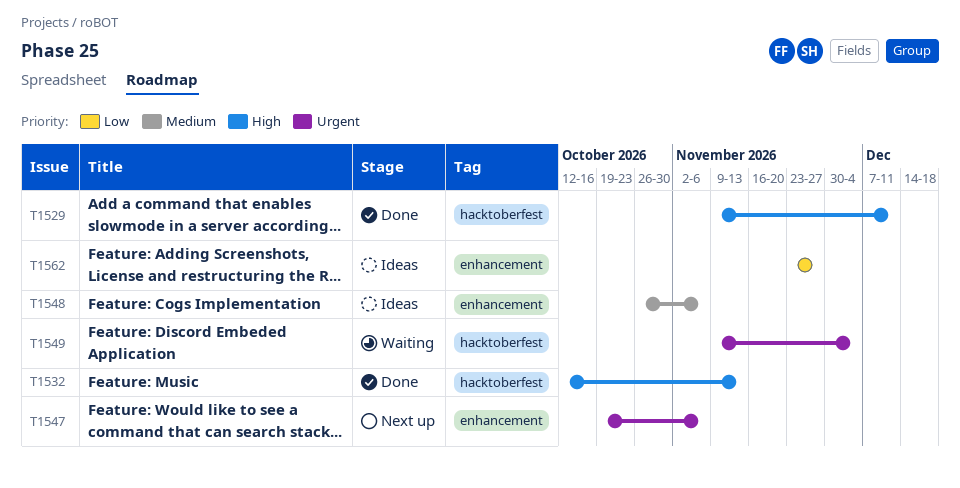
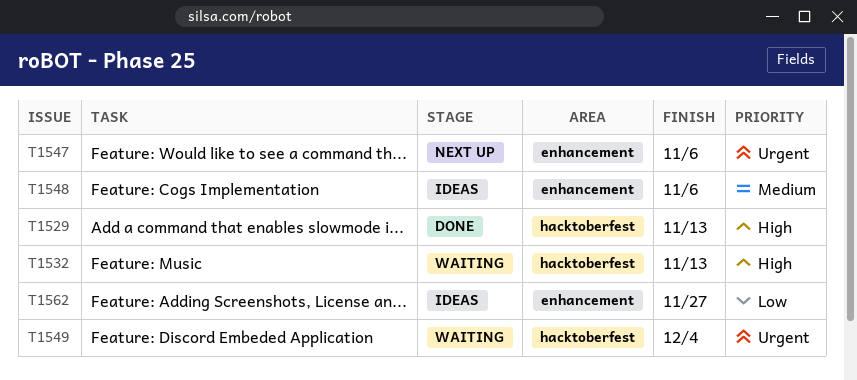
T1529, due: Dec 11 -> Nov 13
T1532, status: Done -> Waiting

